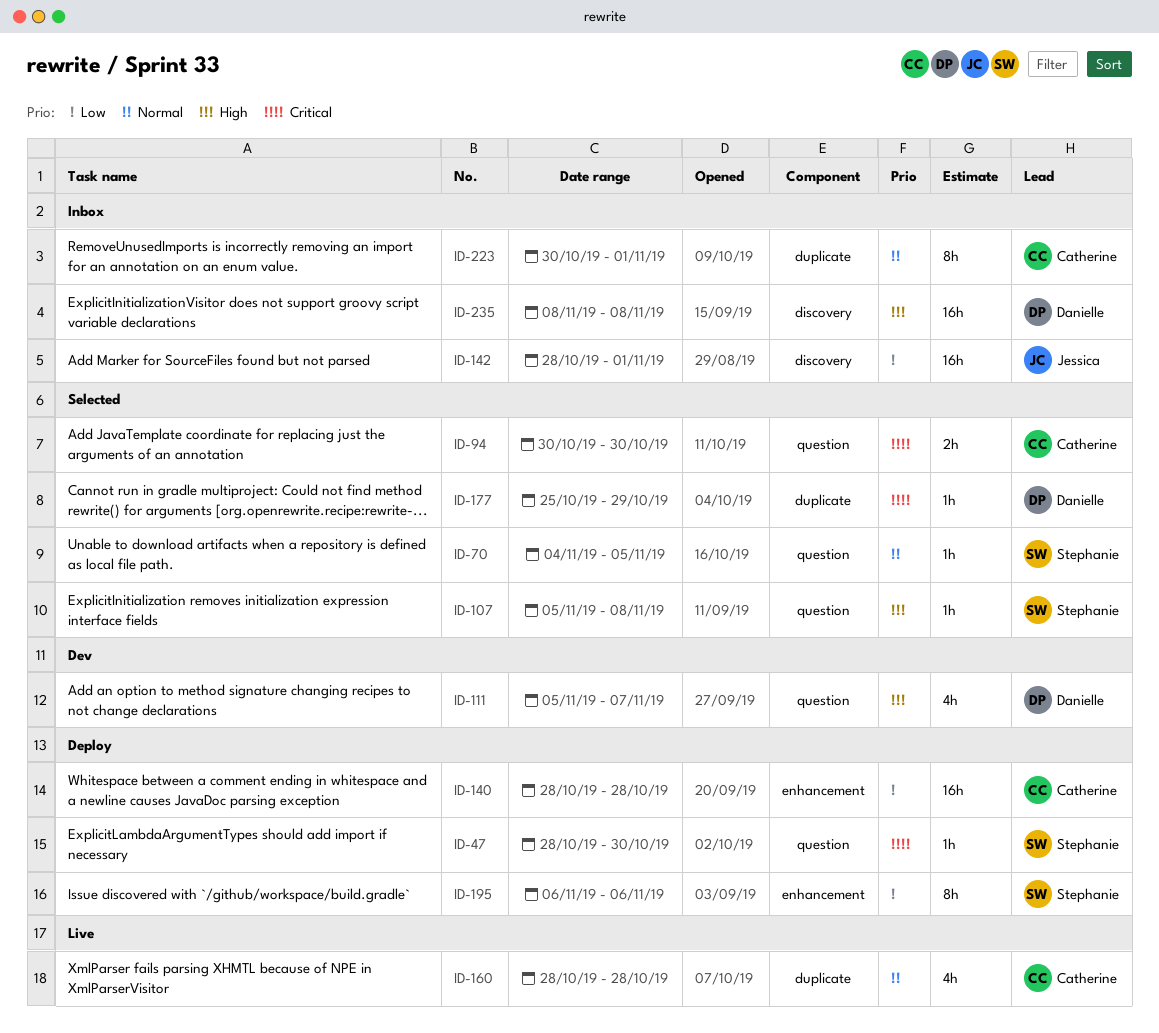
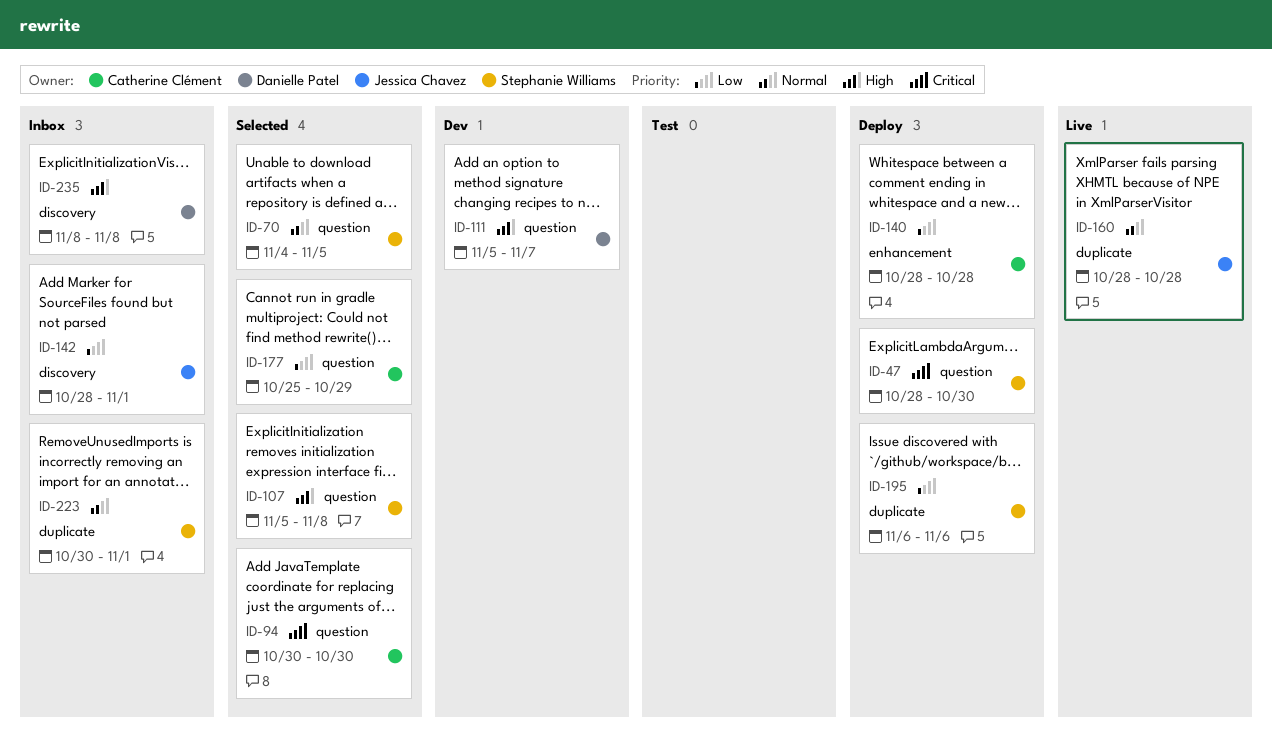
ID-160, owner: Catherine Clément -> Jessica Chavez
ID-177, owner: Danielle Patel -> Catherine Clément
ID-177, priority: Critical -> Low
ID-177, label: duplicate -> question
ID-195, label: enhancement -> duplicate
ID-223, owner: Catherine Clément -> Stephanie Williams

